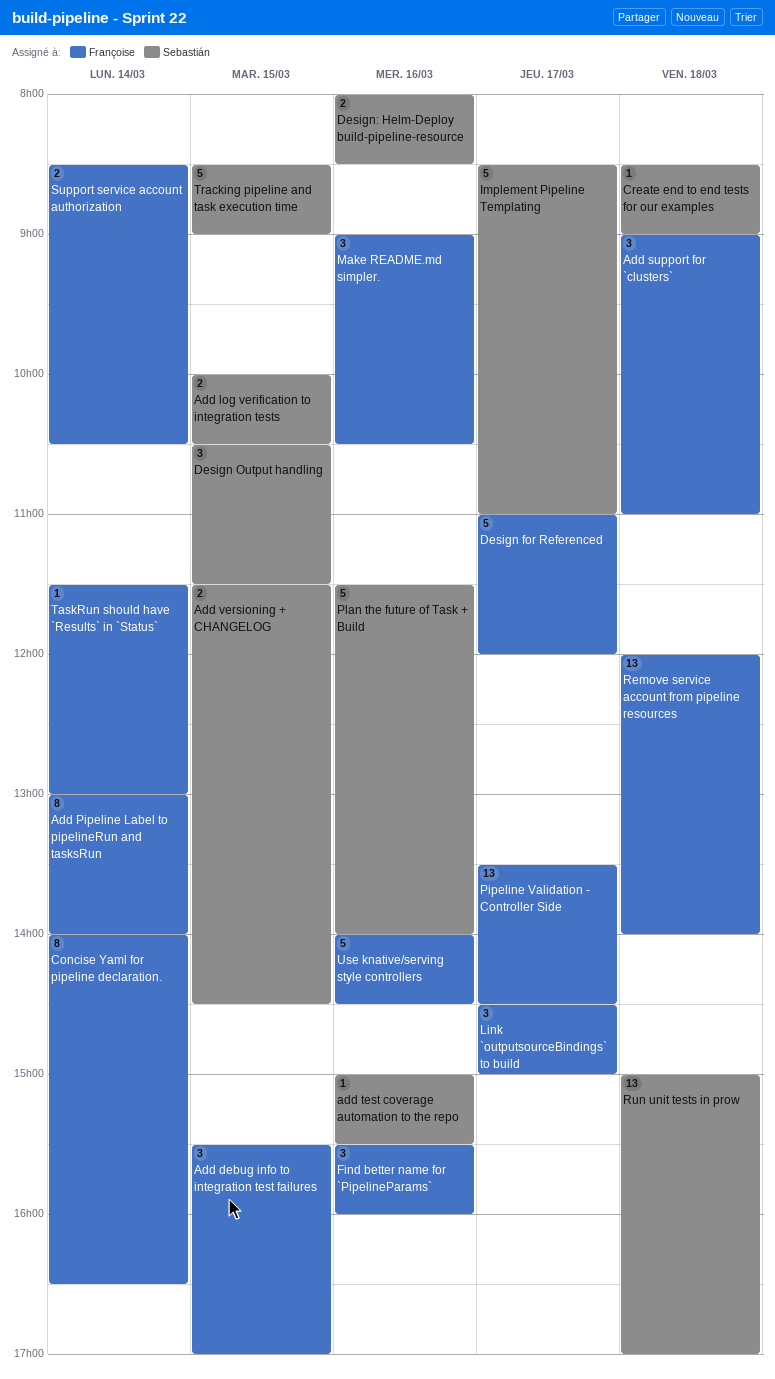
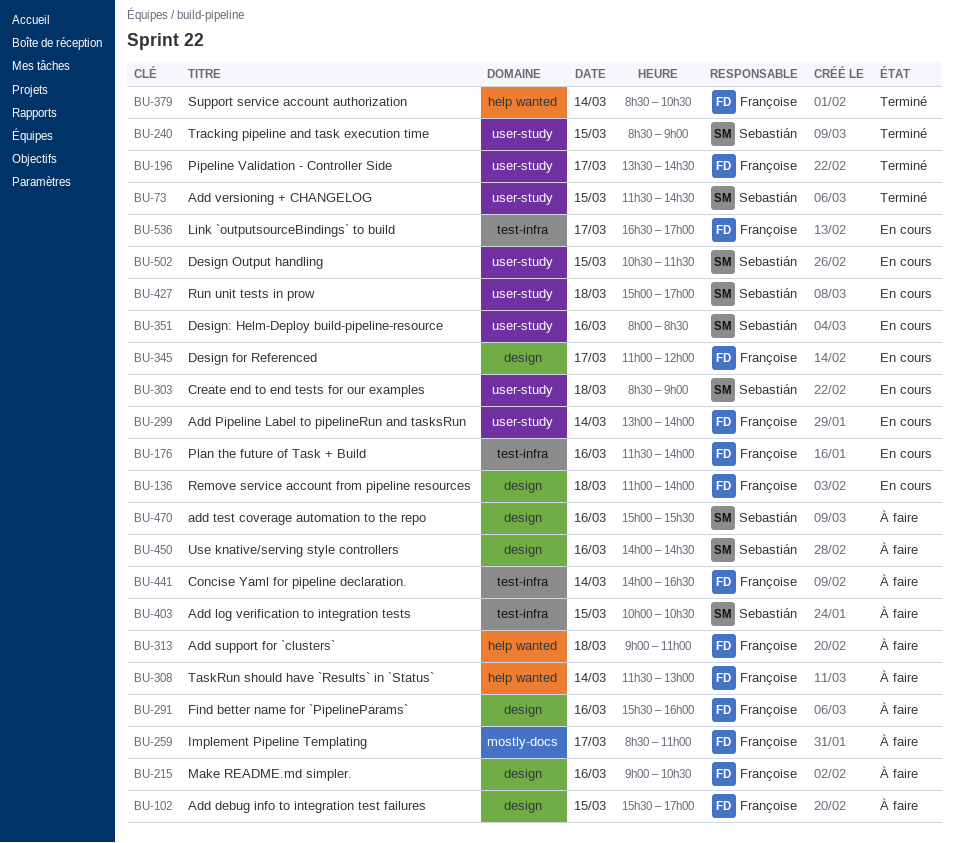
Implement Pipeline Templating, owner: Sebastián -> Françoise
Link `outputsourceBindings` to build, begins: 14:30 -> 16:30
Link `outputsourceBindings` to build, ends: 15:00 -> 17:00
Plan the future of Task + Build, owner: Sebastián -> Françoise
Remove service account from pipeline resources, begins: 12:00 -> 11:00
Use knative/serving style controllers, owner: Françoise -> Sebastián

